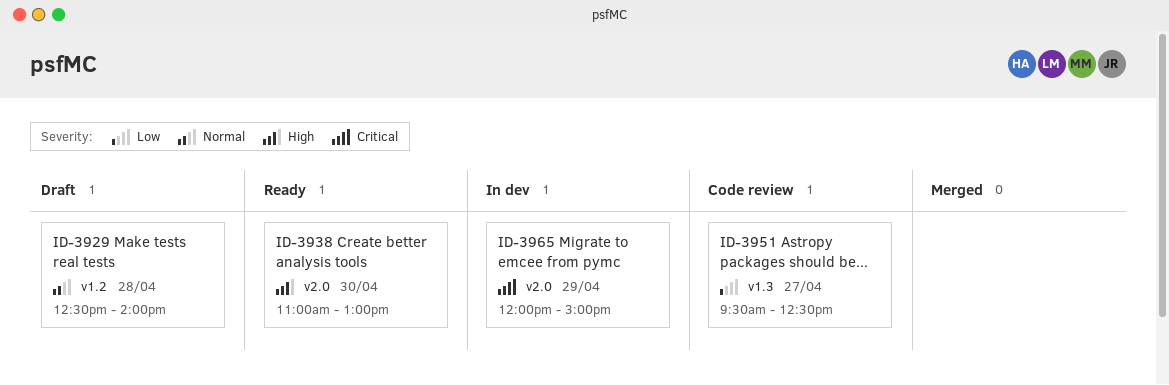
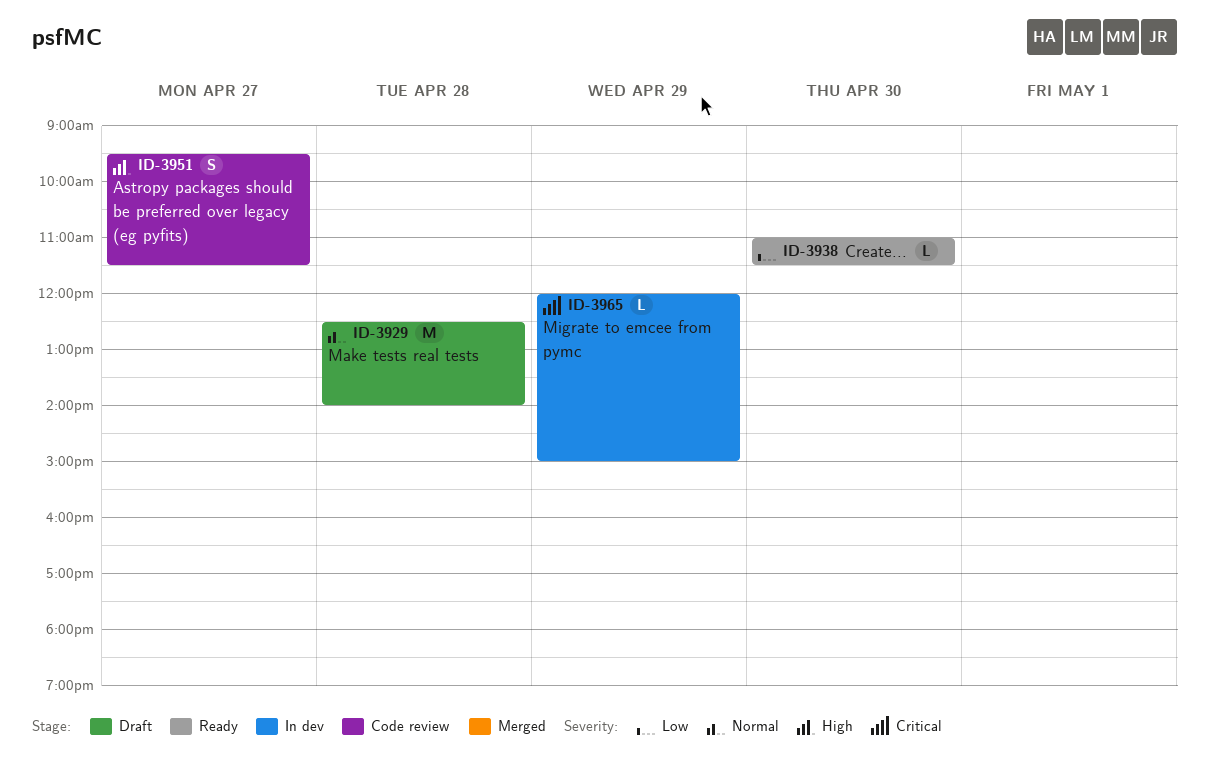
ID-3938, priority: High -> Low
ID-3938, ends: 13:00 -> 11:30
ID-3951, priority: Low -> High
ID-3951, ends: 12:30 -> 11:30

